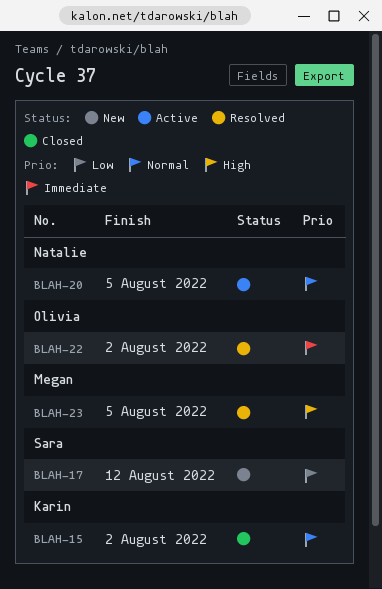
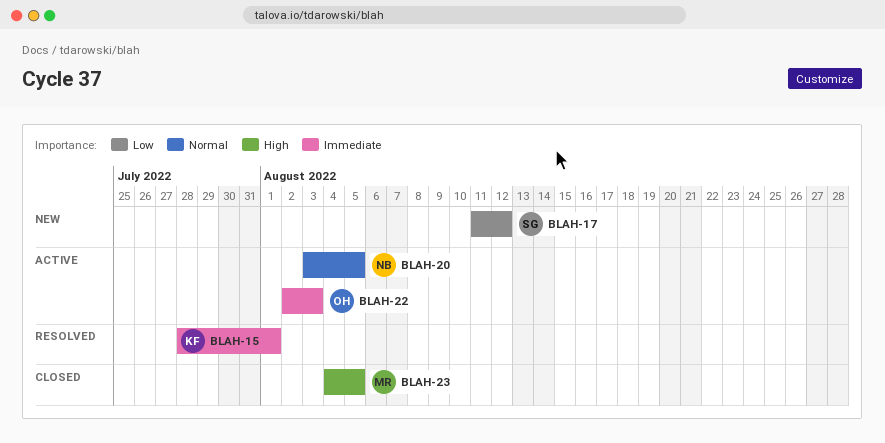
BLAH-15, status: Closed -> Resolved
BLAH-15, priority: Normal -> Immediate
BLAH-15, due: Aug 2 -> Aug 1
BLAH-22, status: Resolved -> Active
BLAH-22, due: Aug 2 -> Aug 3
BLAH-23, status: Resolved -> Closed

